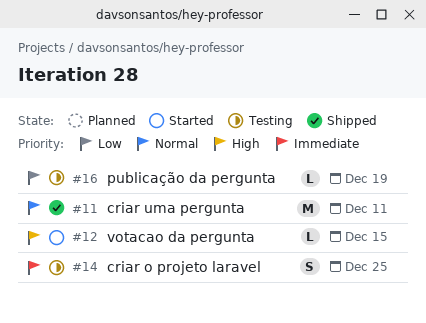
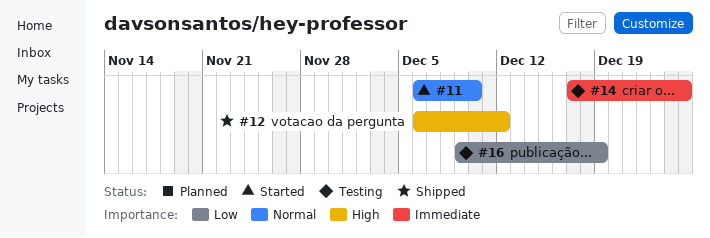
#11, status: Shipped -> Started
#11, due: Dec 11 -> Dec 10
#12, status: Started -> Shipped
#12, due: Dec 15 -> Dec 12

